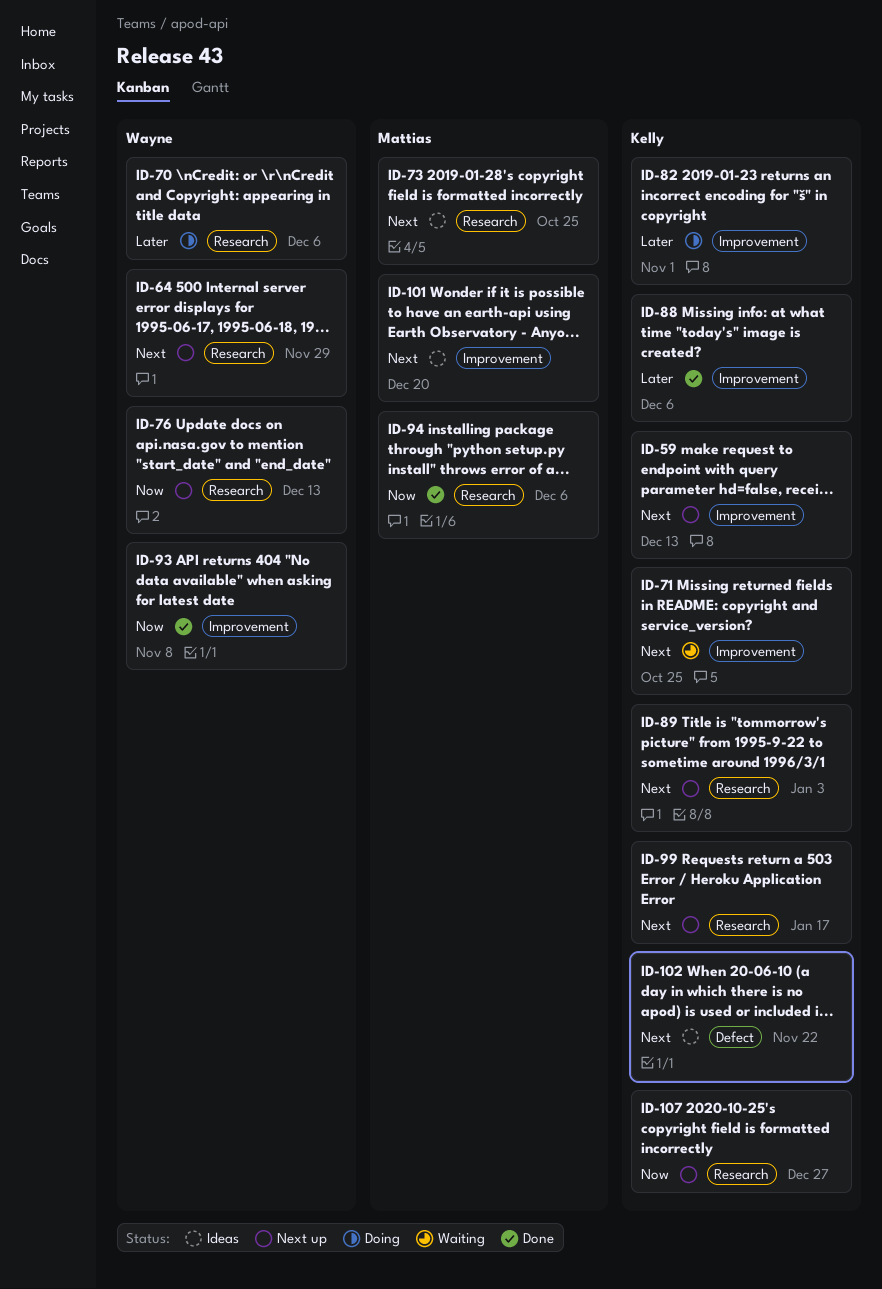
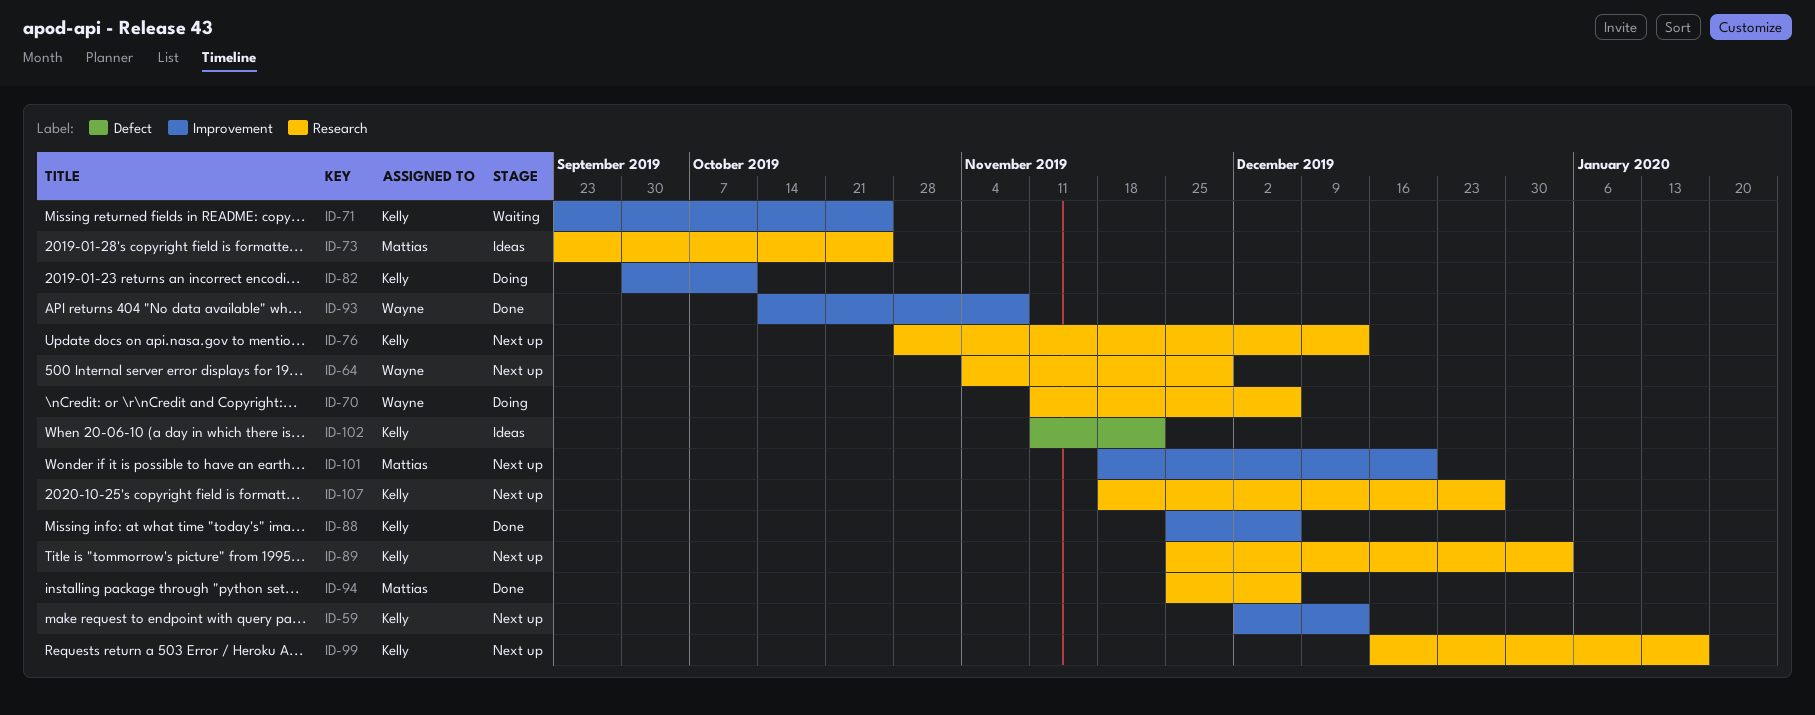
ID-76, owner: Wayne -> Kelly
ID-82, due: Nov 1 -> Oct 11
ID-101, status: Ideas -> Next up

